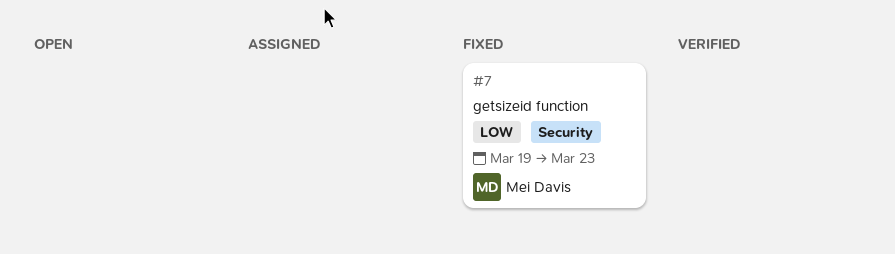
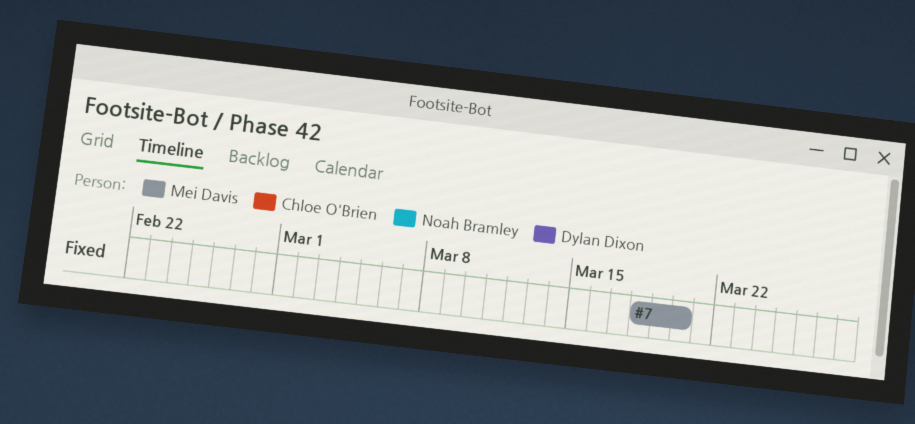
#7, start: Mar 19 -> Mar 18
#7, due: Mar 23 -> Mar 20

